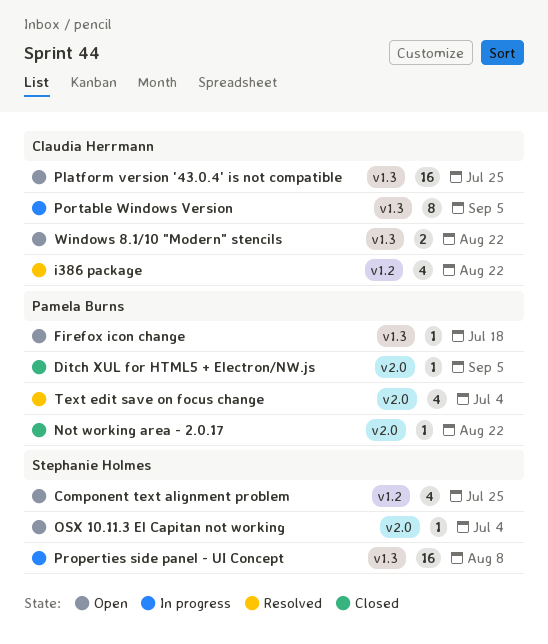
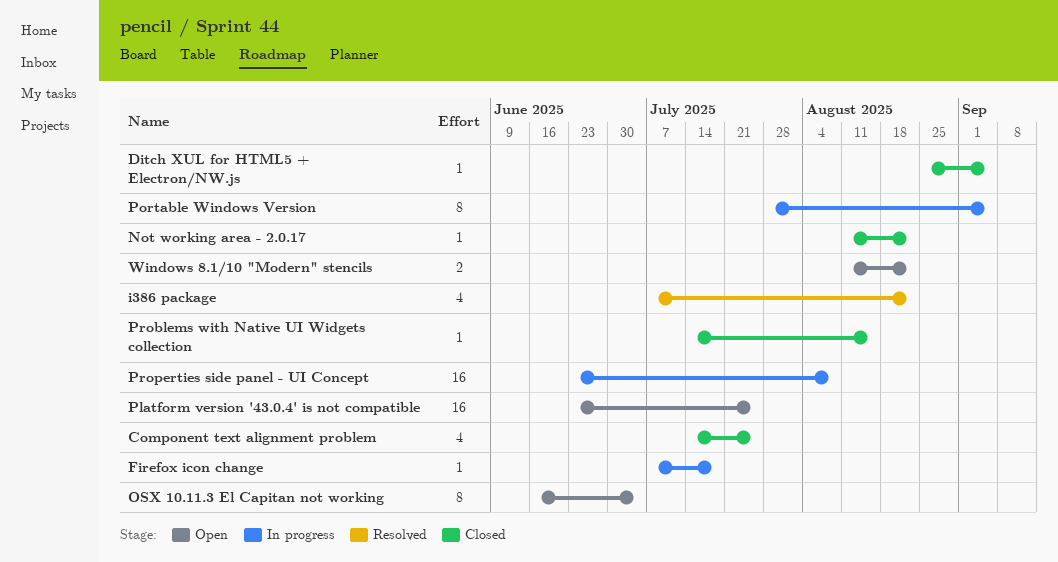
Component text alignment problem, status: Open -> Closed
Firefox icon change, status: Open -> In progress
OSX 10.11.3 El Capitan not working, estimate: 1 -> 8
Problems with Native UI Widgets collection: none -> present
Text edit save on focus change: present -> none

